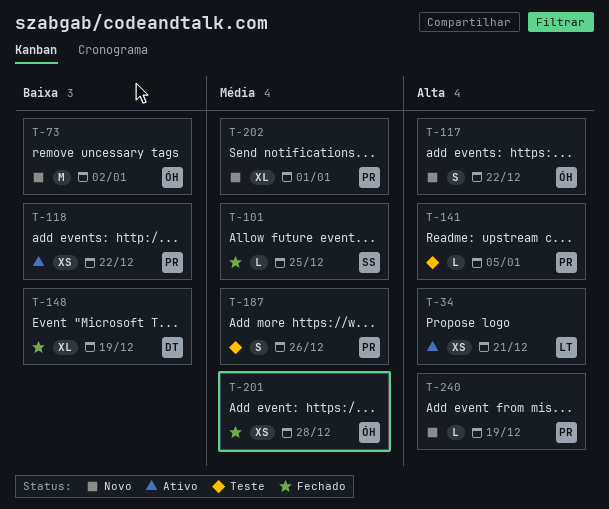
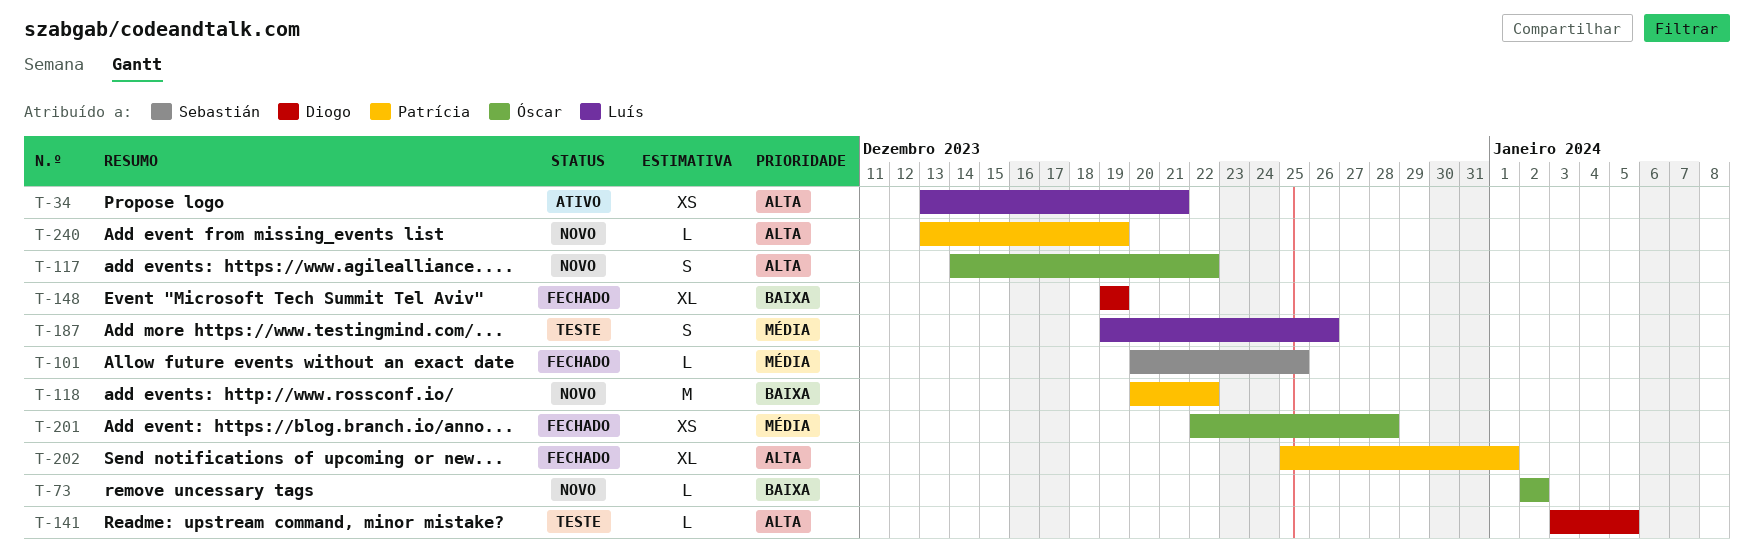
T-73, estimate: M -> L
T-118, status: Ativo -> Novo
T-118, estimate: XS -> M
T-141, owner: Patrícia -> Diogo
T-187, owner: Patrícia -> Luís
T-202, status: Novo -> Fechado
T-202, priority: Média -> Alta

